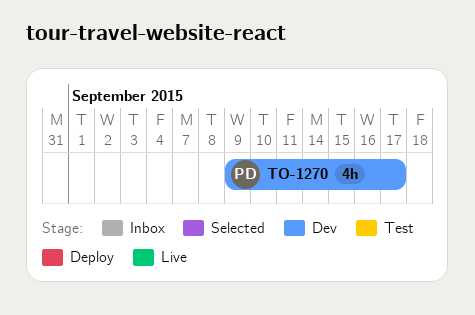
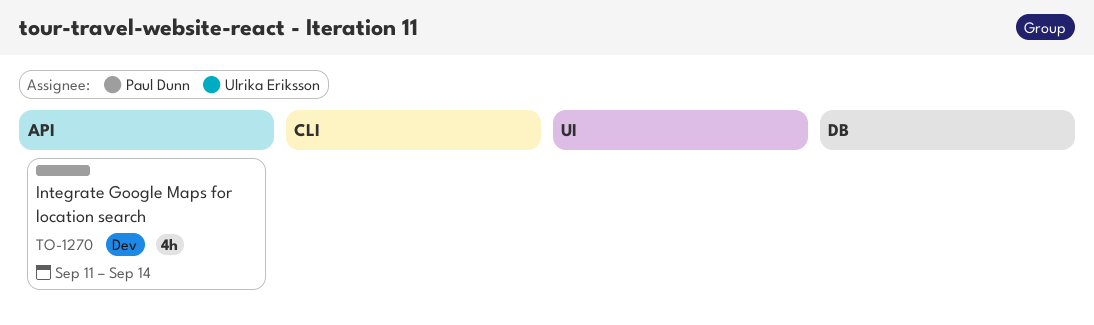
TO-1270, start: Sep 9 -> Sep 11
TO-1270, due: Sep 17 -> Sep 14

